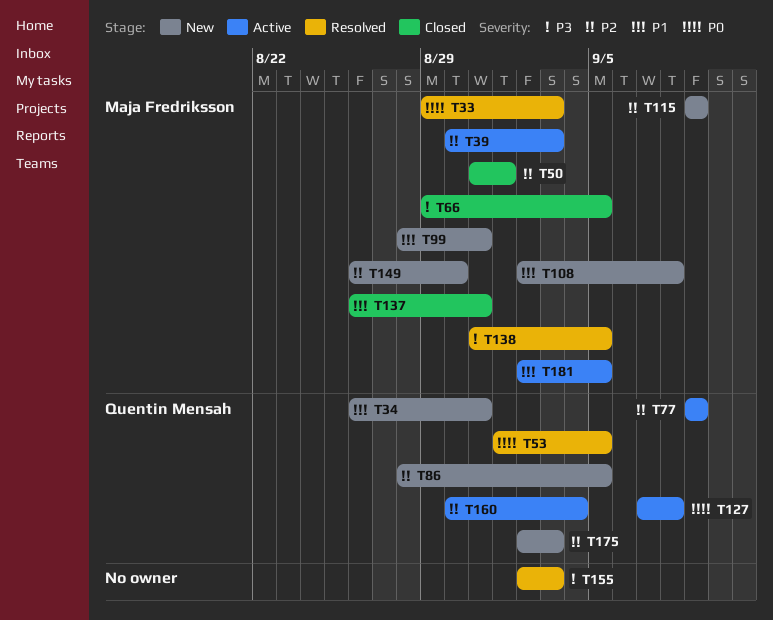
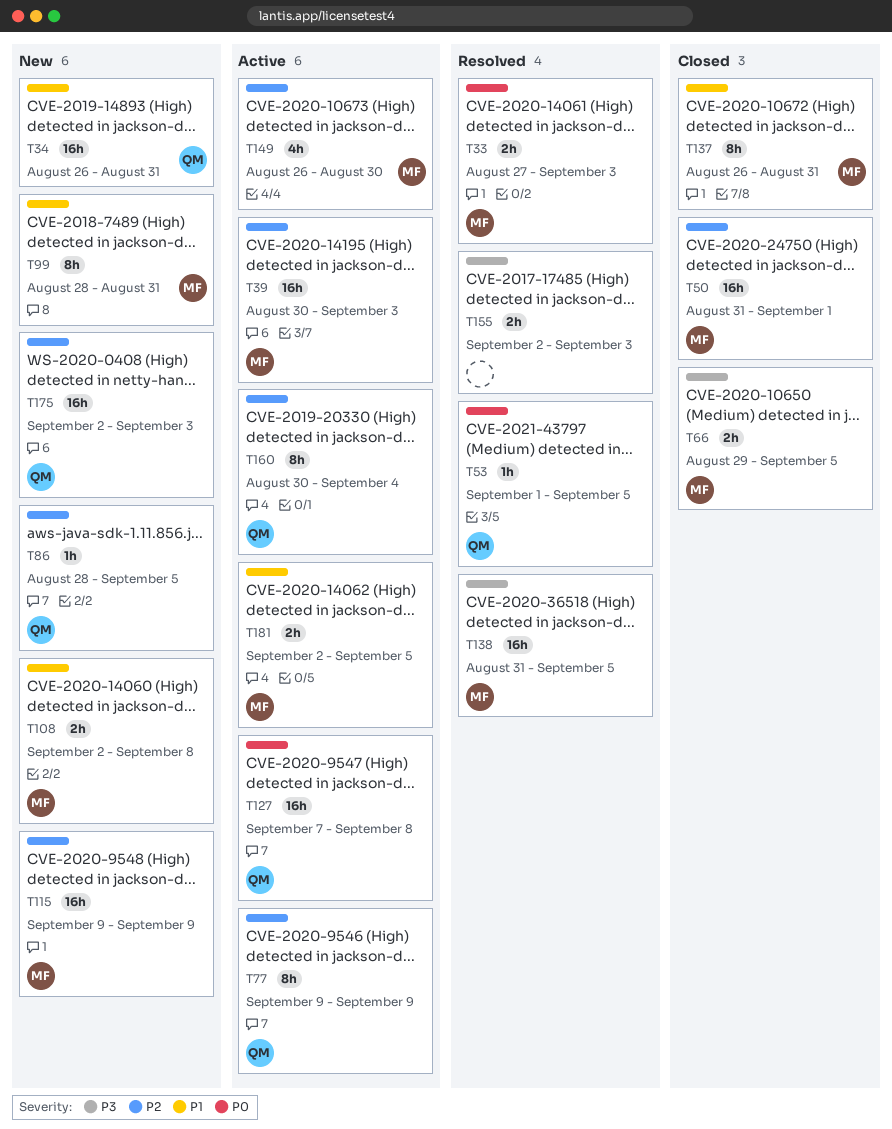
T33, start: Aug 29 -> Aug 27
T149, status: New -> Active

